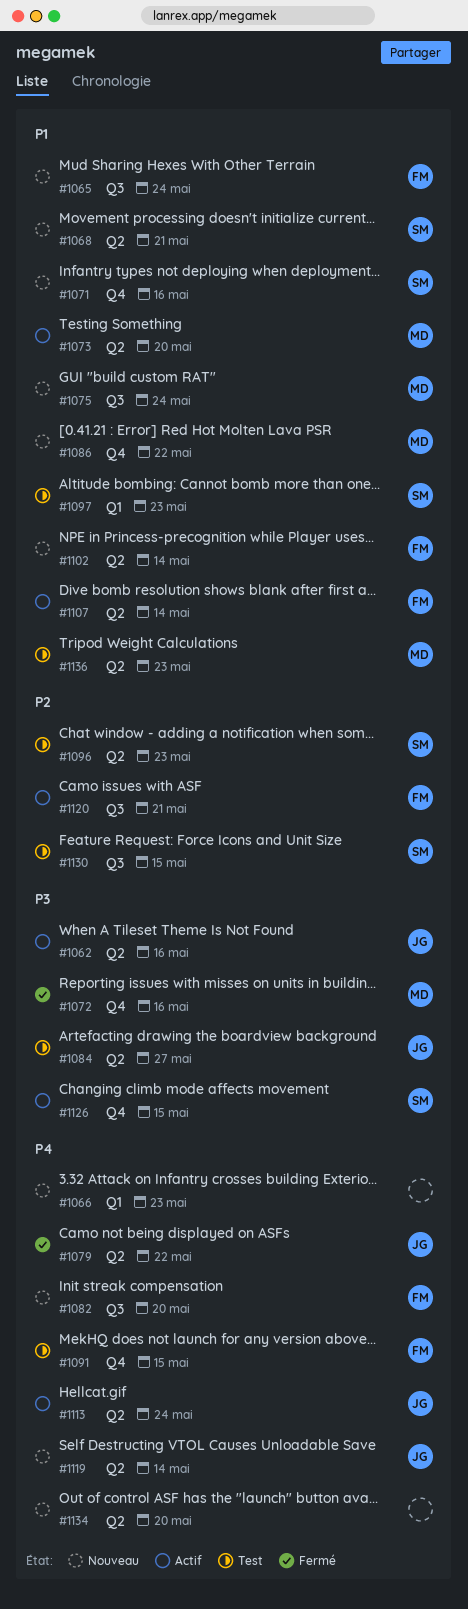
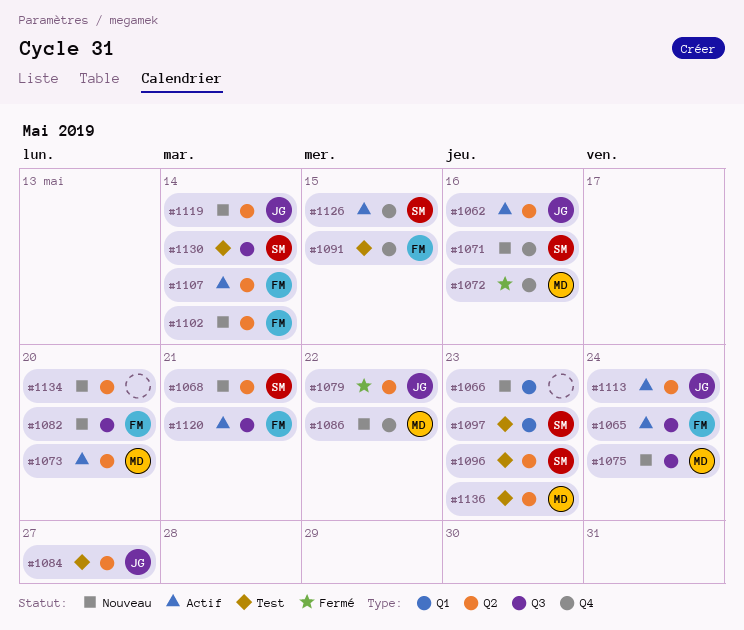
#1065, status: Nouveau -> Actif
#1130, due: May 15 -> May 14

